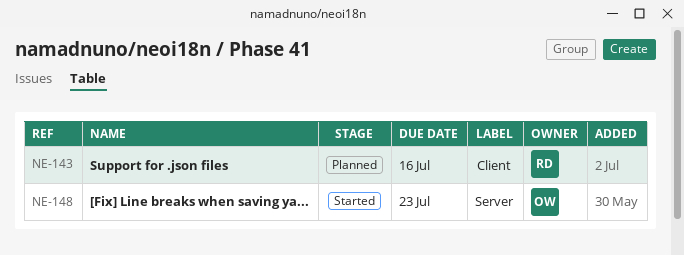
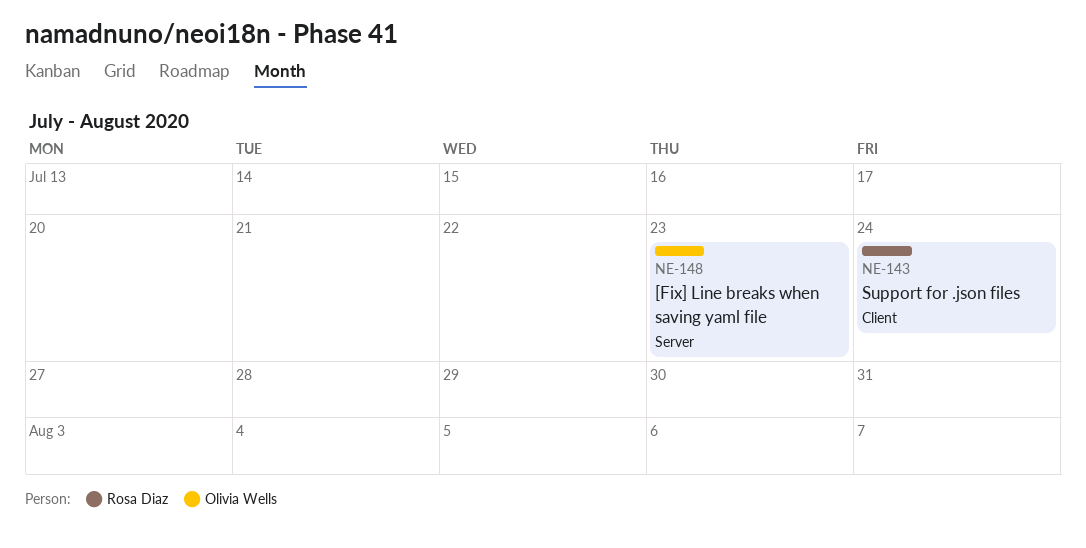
NE-143, due: Jul 16 -> Jul 24

